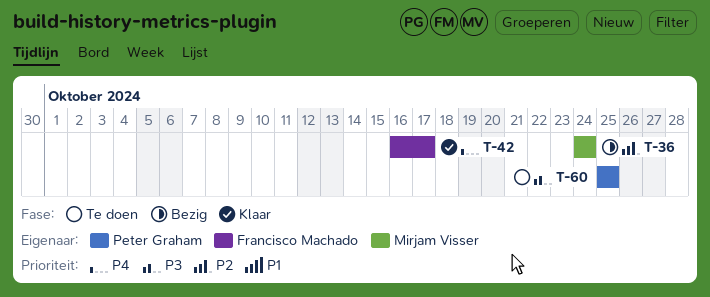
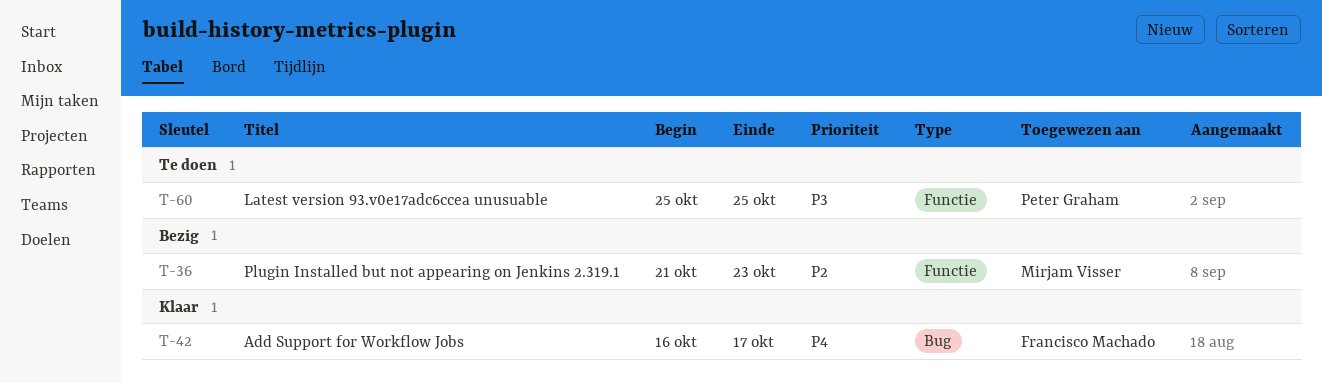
T-36, start: Oct 24 -> Oct 21
T-36, due: Oct 24 -> Oct 23

